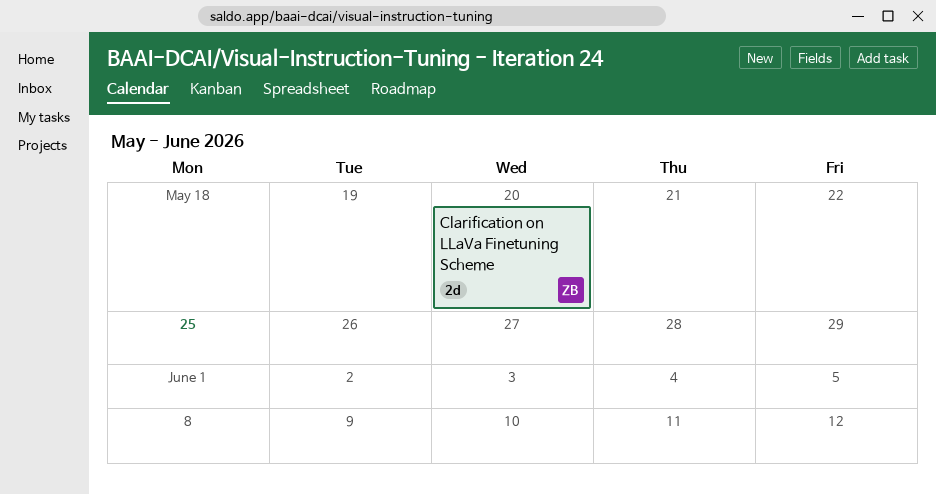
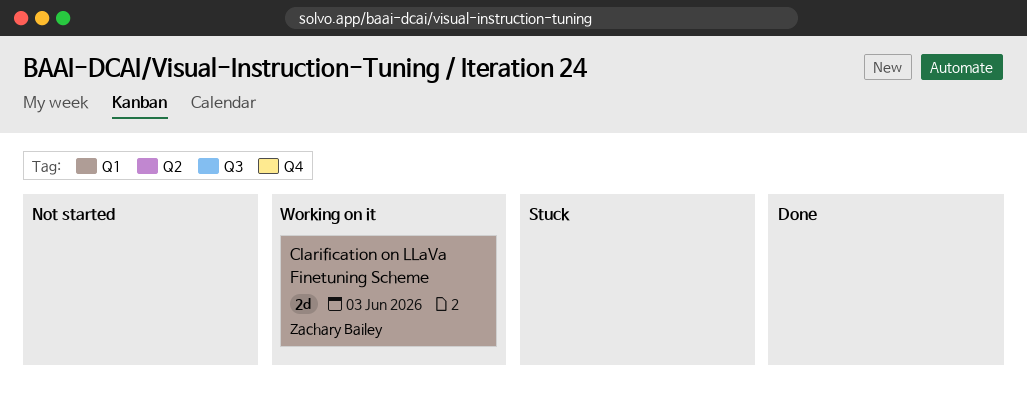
Clarification on LLaVa Finetuning Scheme, due: May 20 -> Jun 3

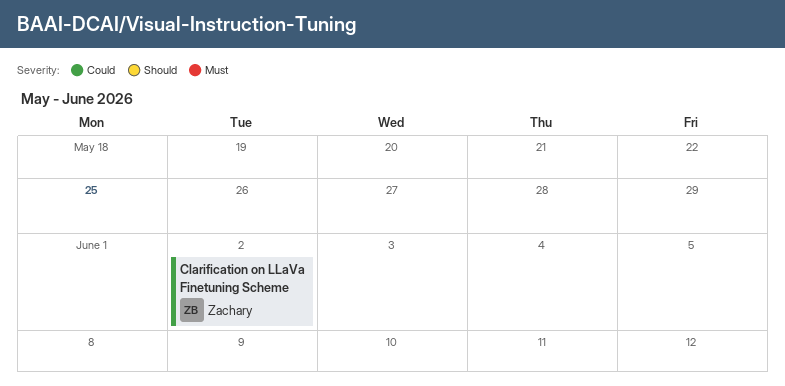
Clarification on LLaVa Finetuning Scheme, due: Jun 3 -> Jun 2

